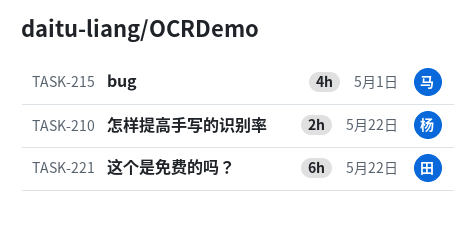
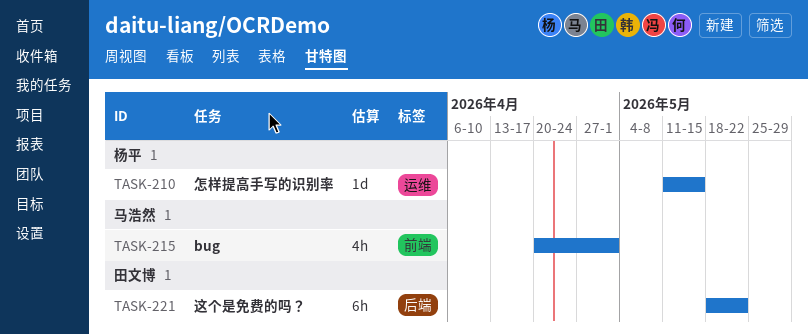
TASK-210, estimate: 2h -> 1d
TASK-210, due: May 22 -> May 15

